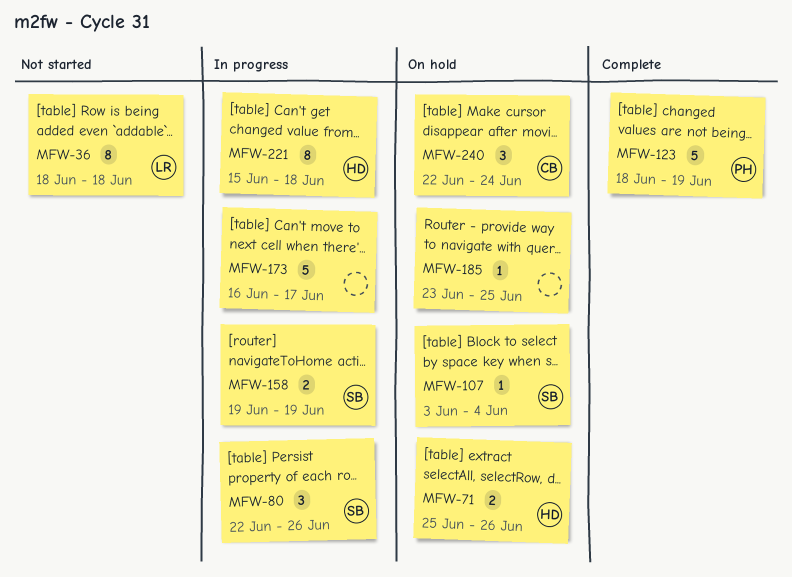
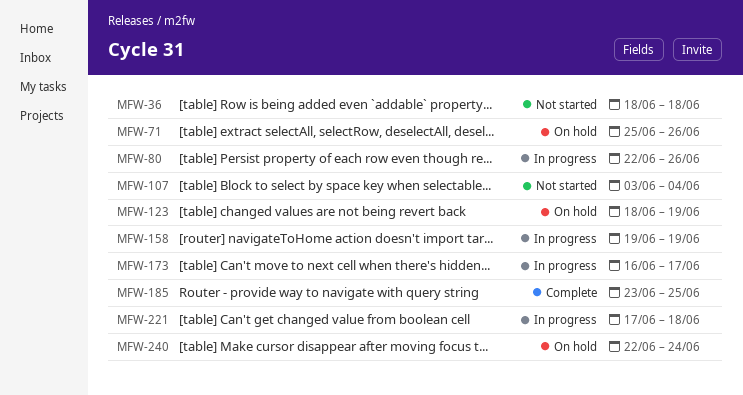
MFW-107, status: On hold -> Not started
MFW-123, status: Complete -> On hold
MFW-185, status: On hold -> Complete
MFW-221, start: Jun 15 -> Jun 17

